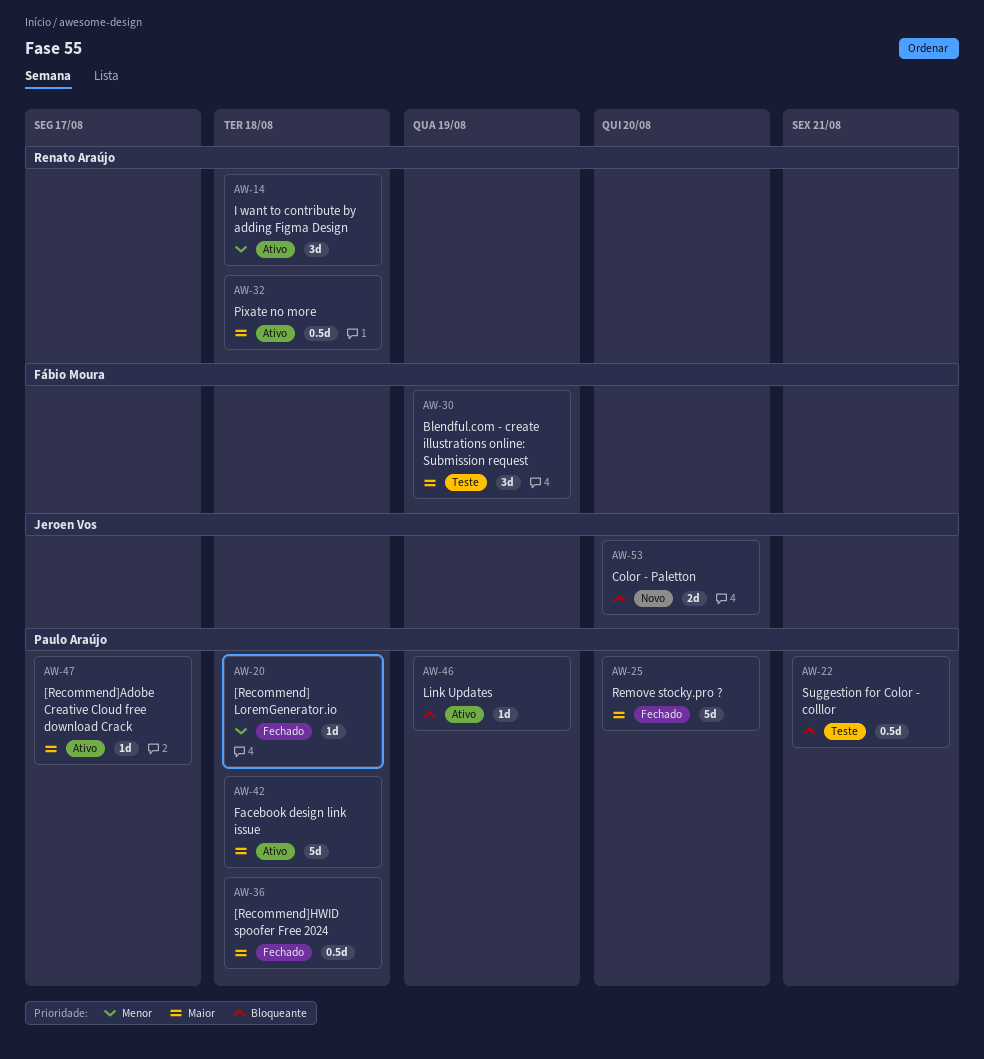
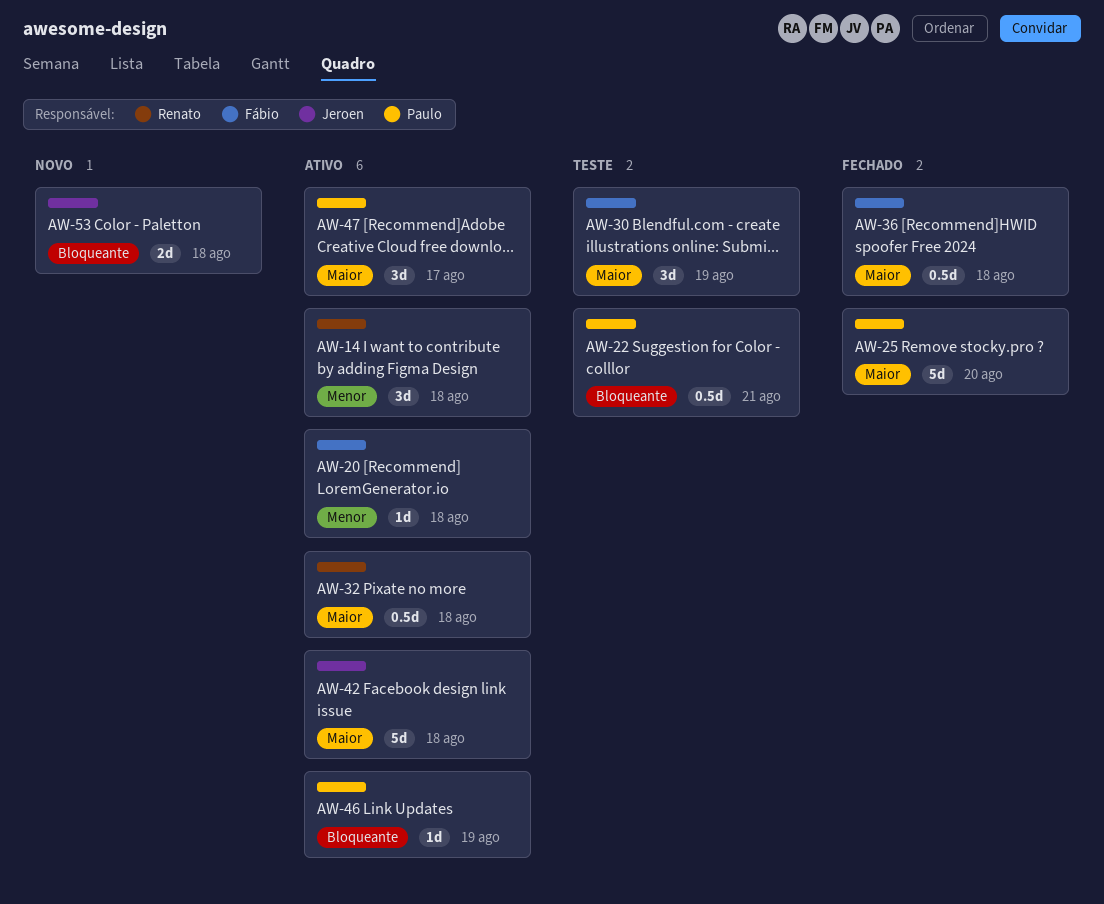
AW-20, status: Fechado -> Ativo
AW-20, owner: Paulo Araújo -> Fábio Moura
AW-36, owner: Paulo Araújo -> Fábio Moura
AW-42, owner: Paulo Araújo -> Jeroen Vos
AW-47, estimate: 1d -> 3d
AW-53, due: Aug 20 -> Aug 18

